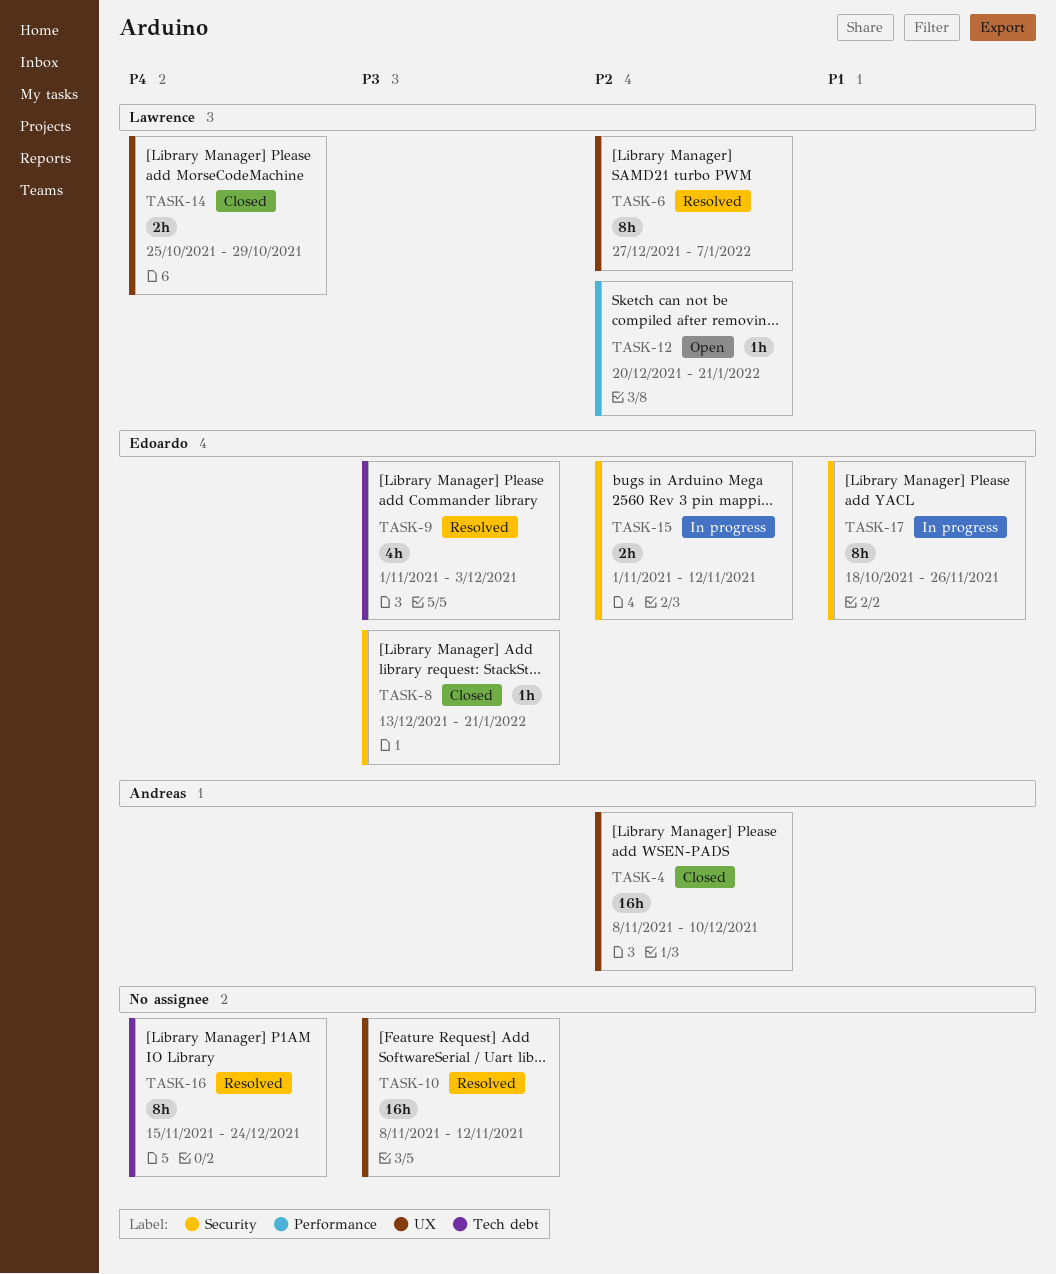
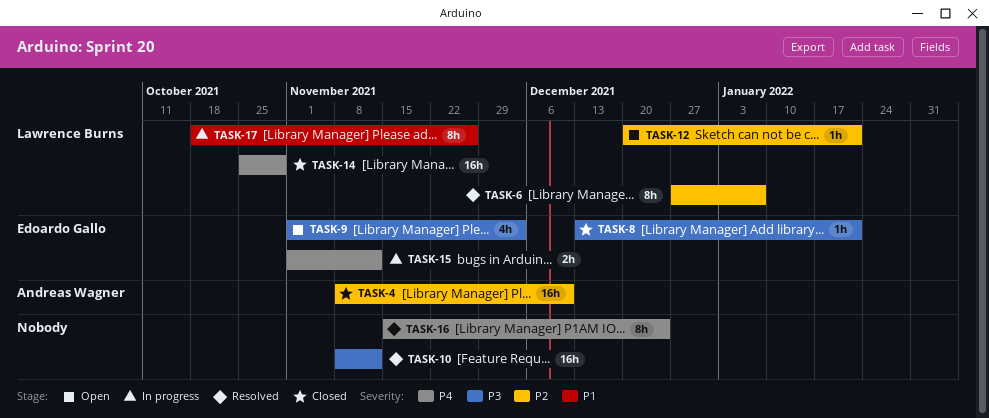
TASK-9, status: Resolved -> Open
TASK-14, estimate: 2h -> 16h
TASK-15, priority: P2 -> P4
TASK-17, owner: Edoardo Gallo -> Lawrence Burns

